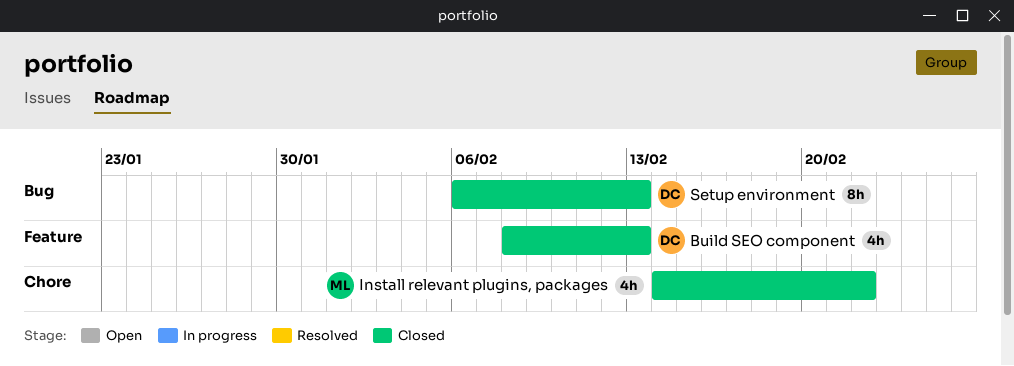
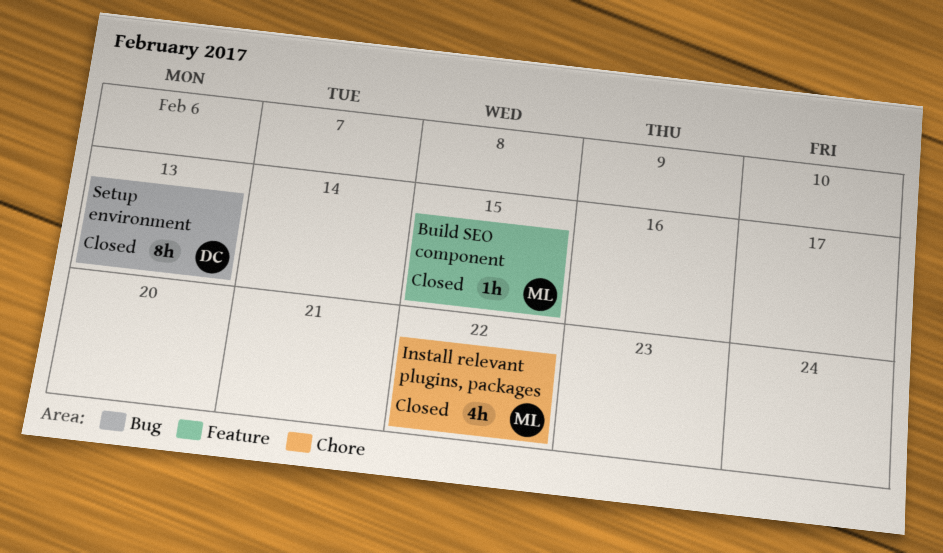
Build SEO component, owner: DC -> ML
Build SEO component, estimate: 4h -> 1h
Build SEO component, due: Feb 13 -> Feb 15

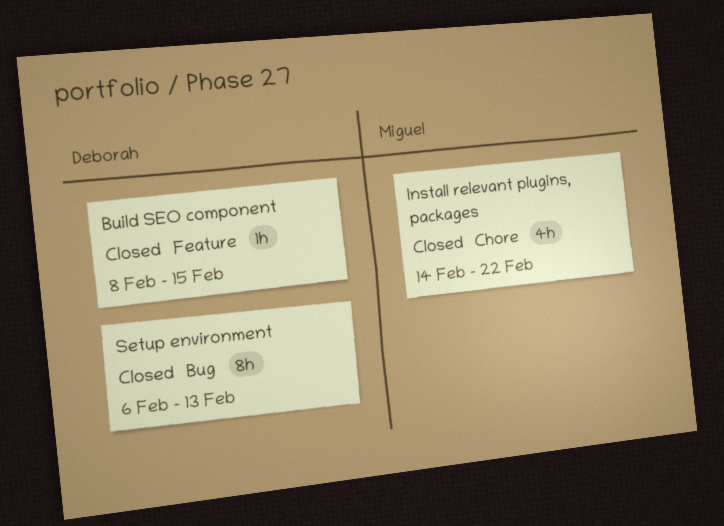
Build SEO component, owner: Miguel -> Deborah

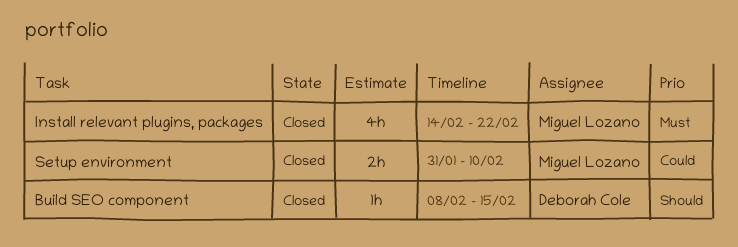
Setup environment, owner: Deborah Cole -> Miguel Lozano
Setup environment, estimate: 8h -> 2h
Setup environment, start: Feb 6 -> Jan 31
Setup environment, due: Feb 13 -> Feb 10

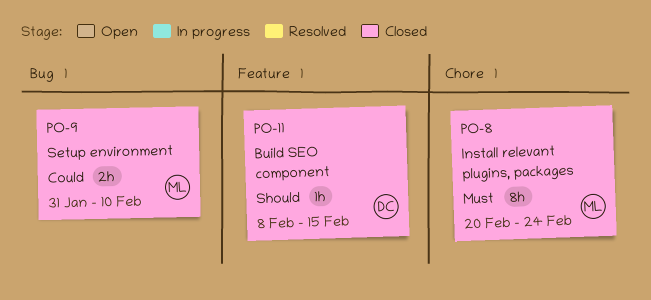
Install relevant plugins, packages, estimate: 4h -> 8h
Install relevant plugins, packages, start: Feb 14 -> Feb 20
Install relevant plugins, packages, due: Feb 22 -> Feb 24

